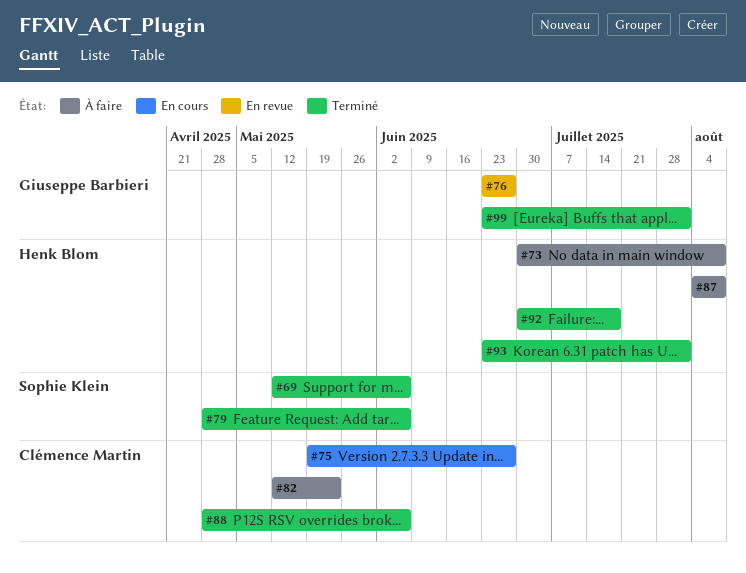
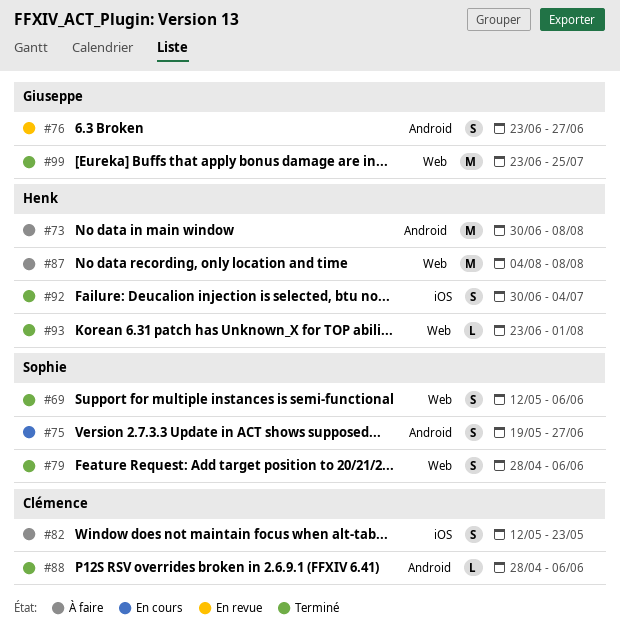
#75, owner: Clémence Martin -> Sophie Klein
#92, due: Jul 18 -> Jul 4
#99, due: Aug 1 -> Jul 25

